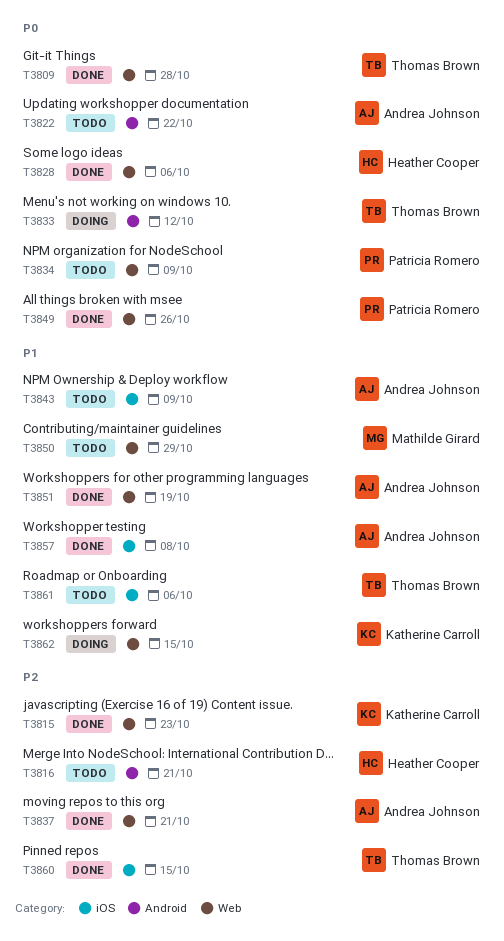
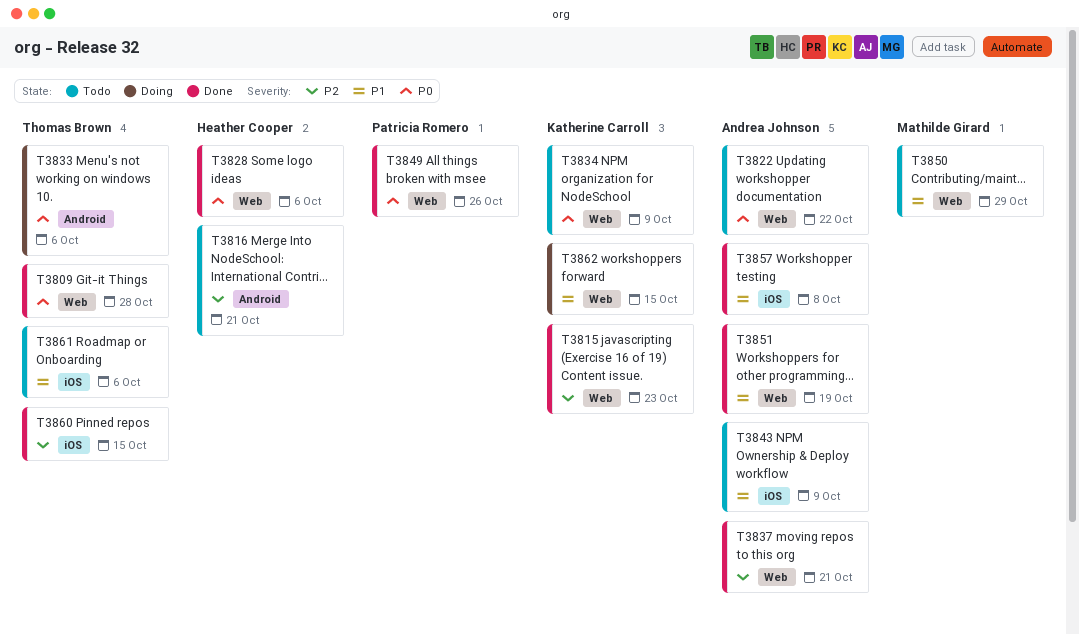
T3822, label: Android -> Web
T3833, due: Oct 12 -> Oct 6
T3834, owner: Patricia Romero -> Katherine Carroll

